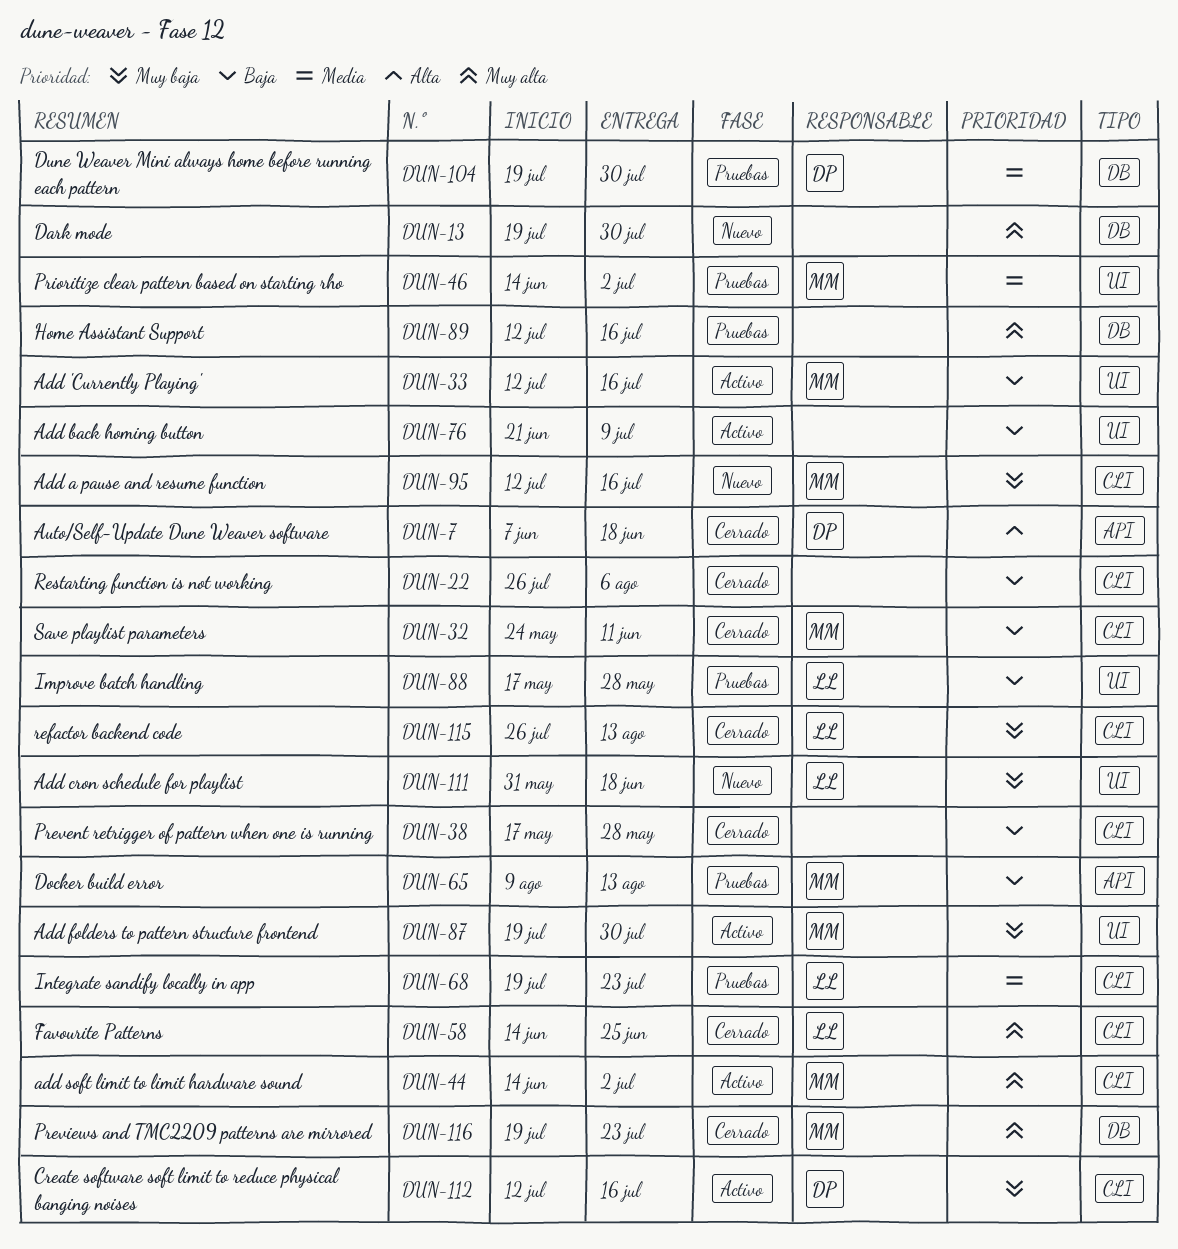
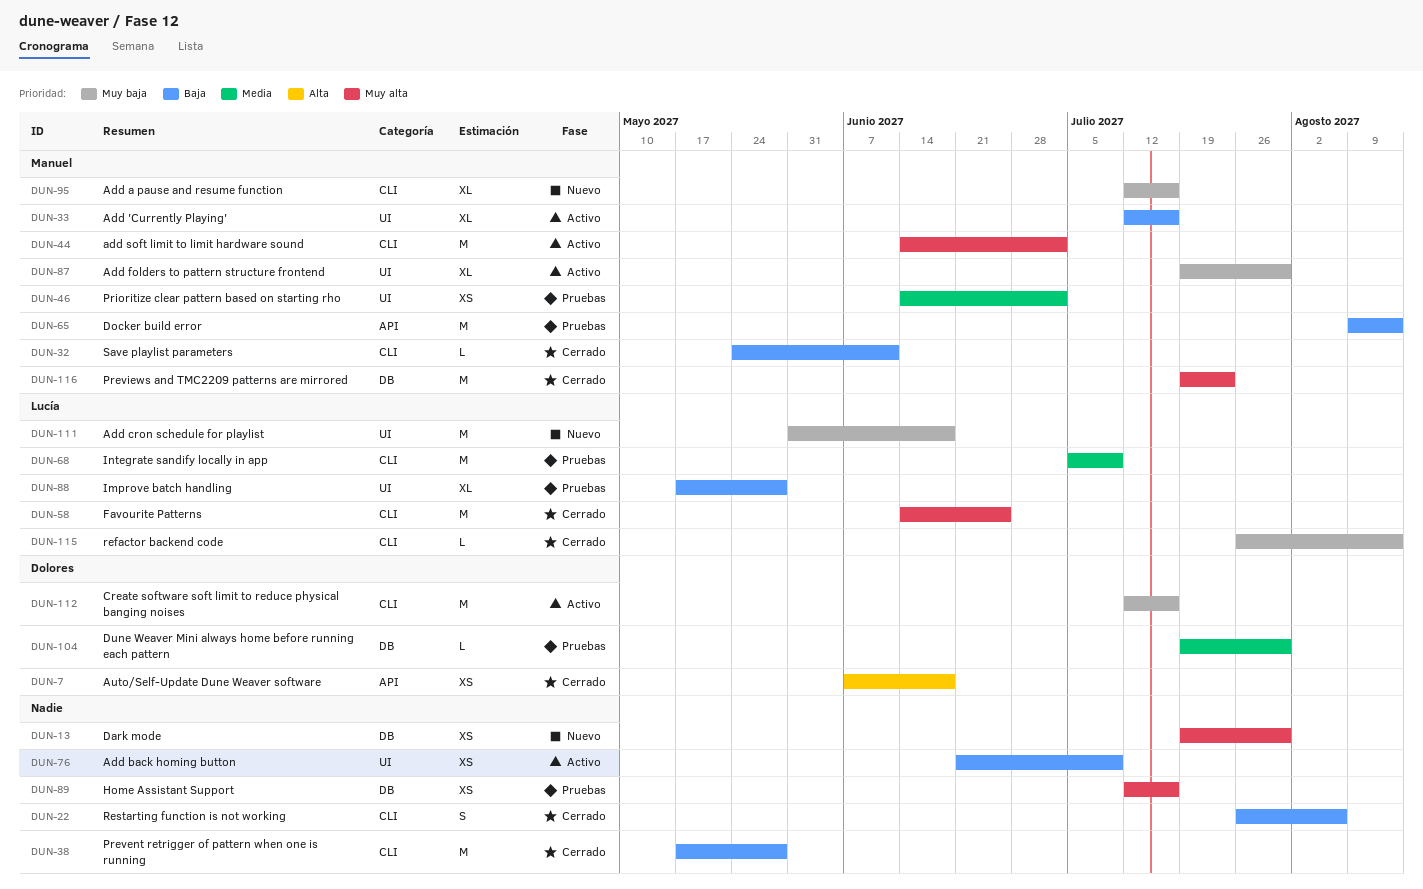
DUN-68, start: Jul 19 -> Jul 5
DUN-68, due: Jul 23 -> Jul 9

